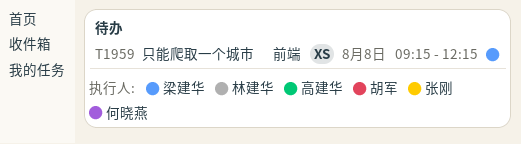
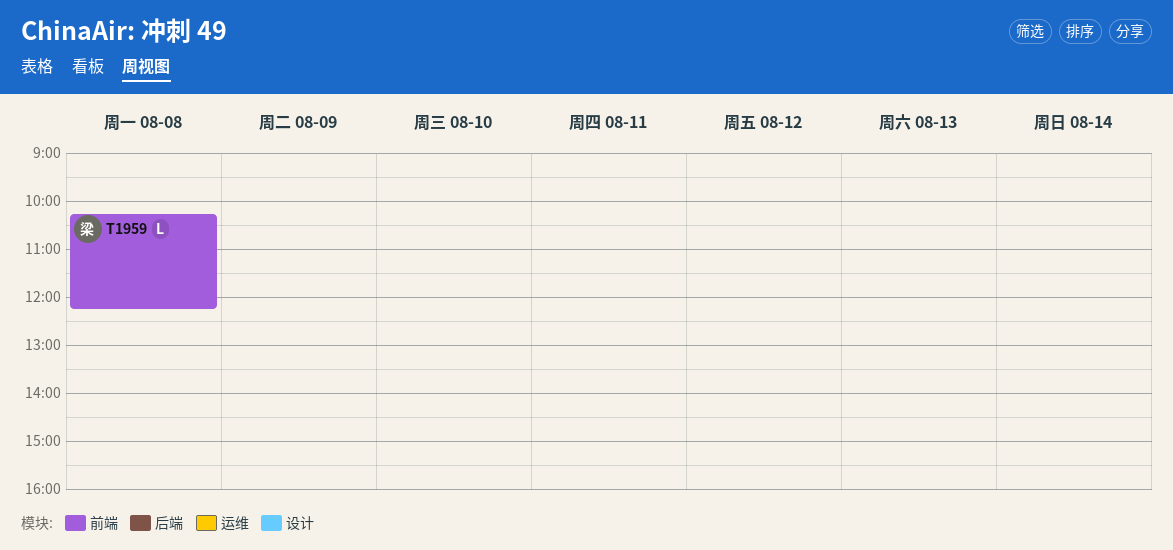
T1959, estimate: XS -> L
T1959, begins: 09:15 -> 10:15

